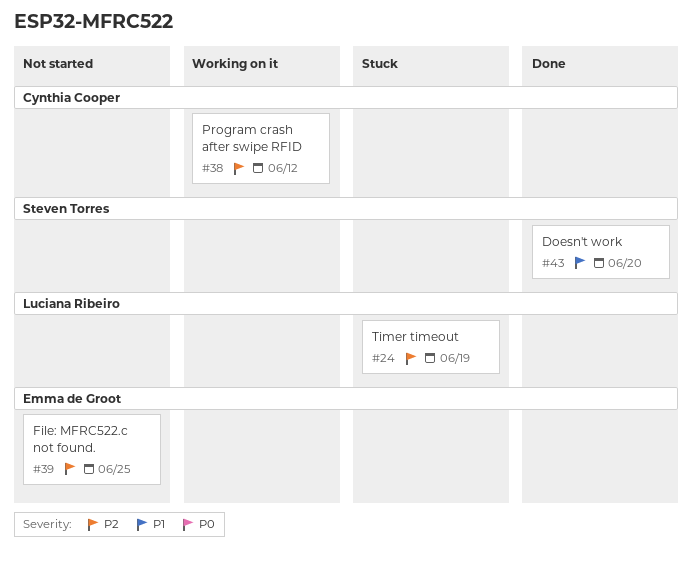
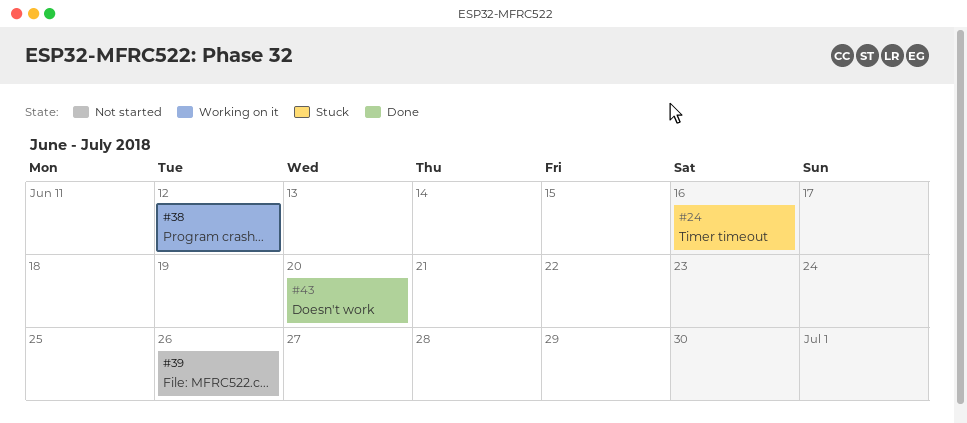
#24, due: Jun 19 -> Jun 16
#39, due: Jun 25 -> Jun 26

